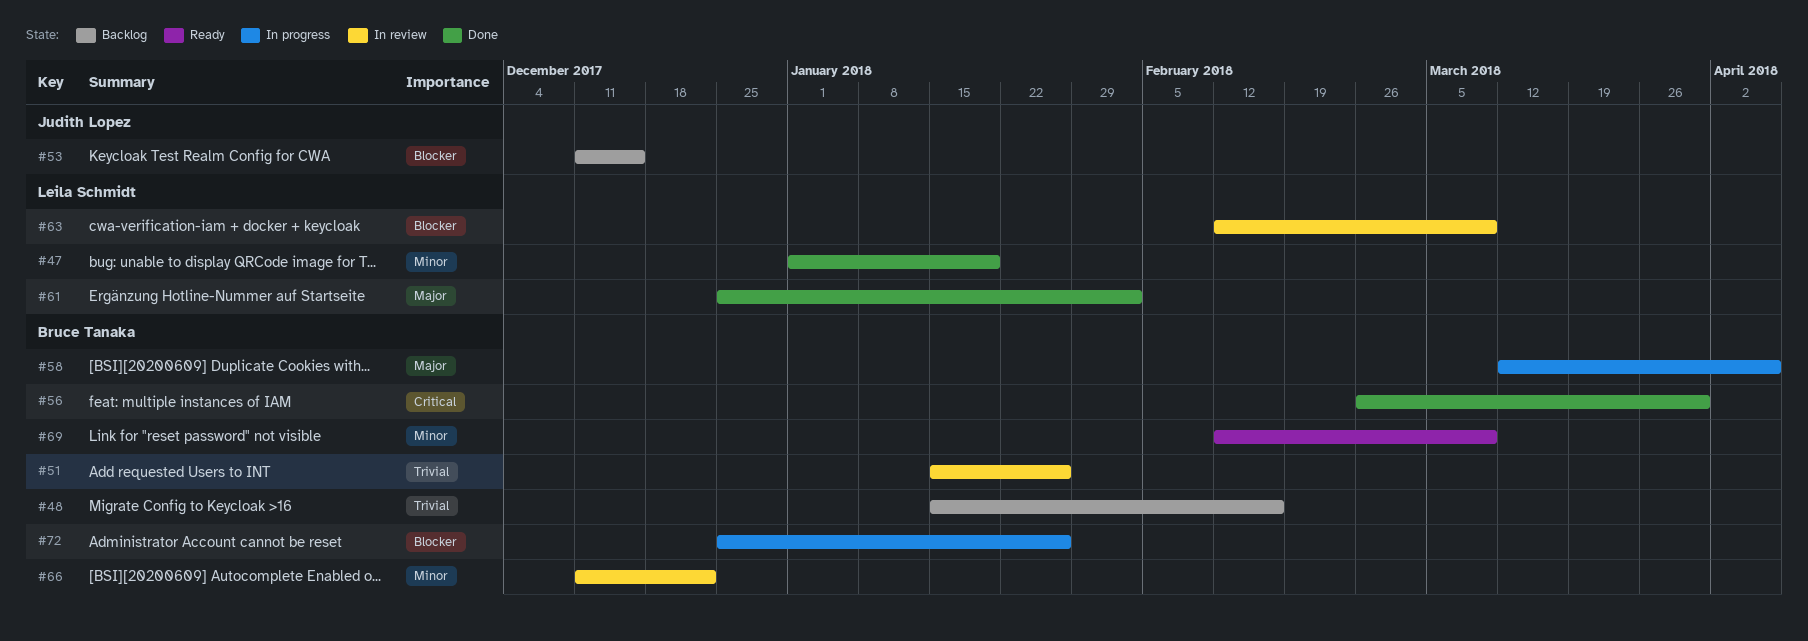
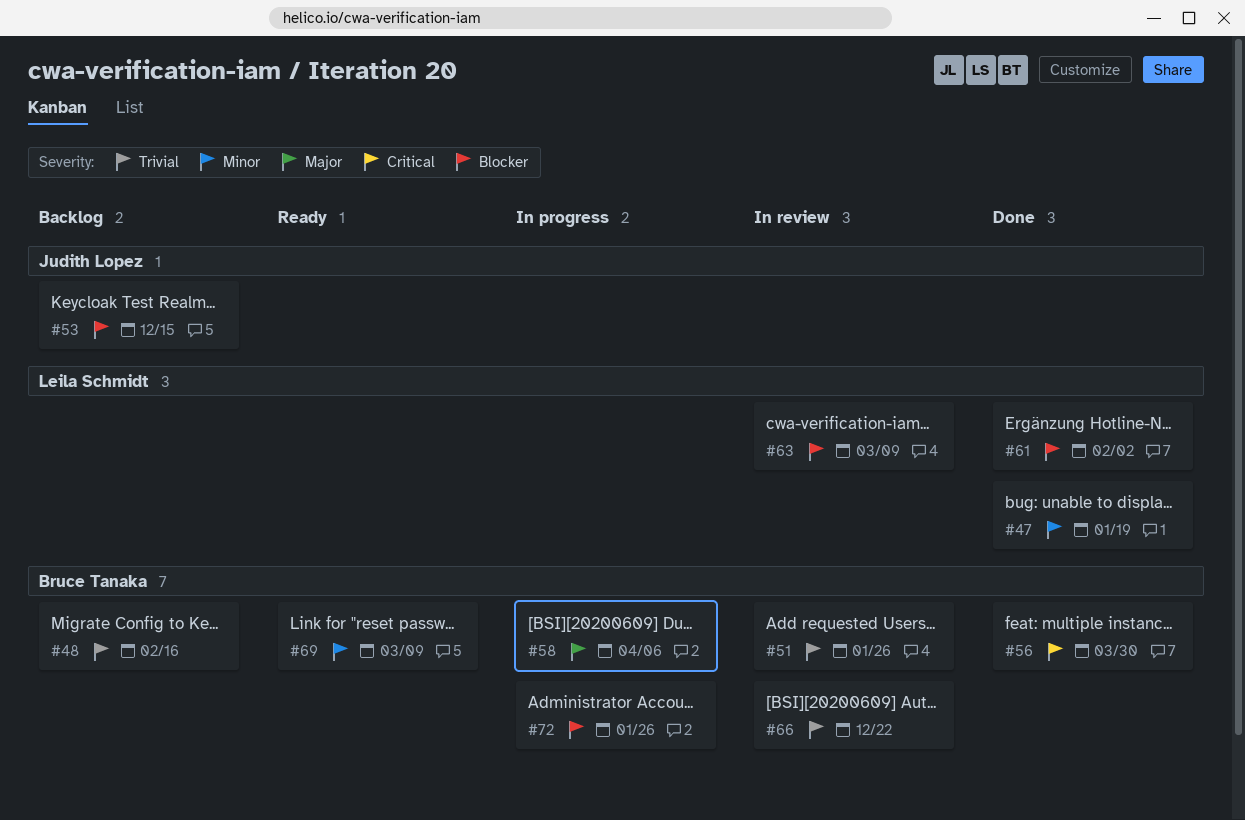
#61, priority: Major -> Blocker
#66, priority: Minor -> Trivial

